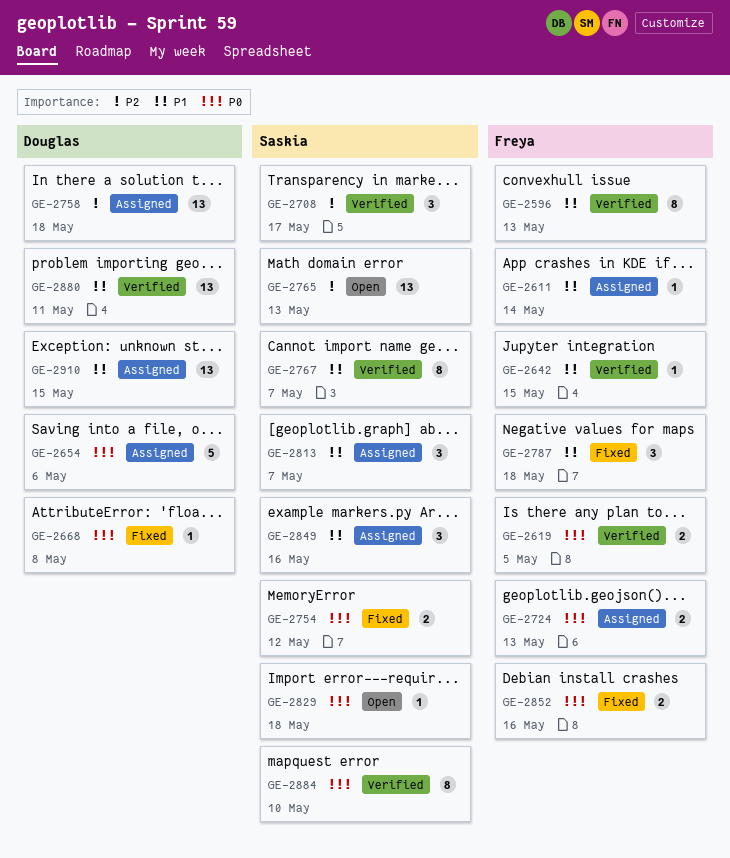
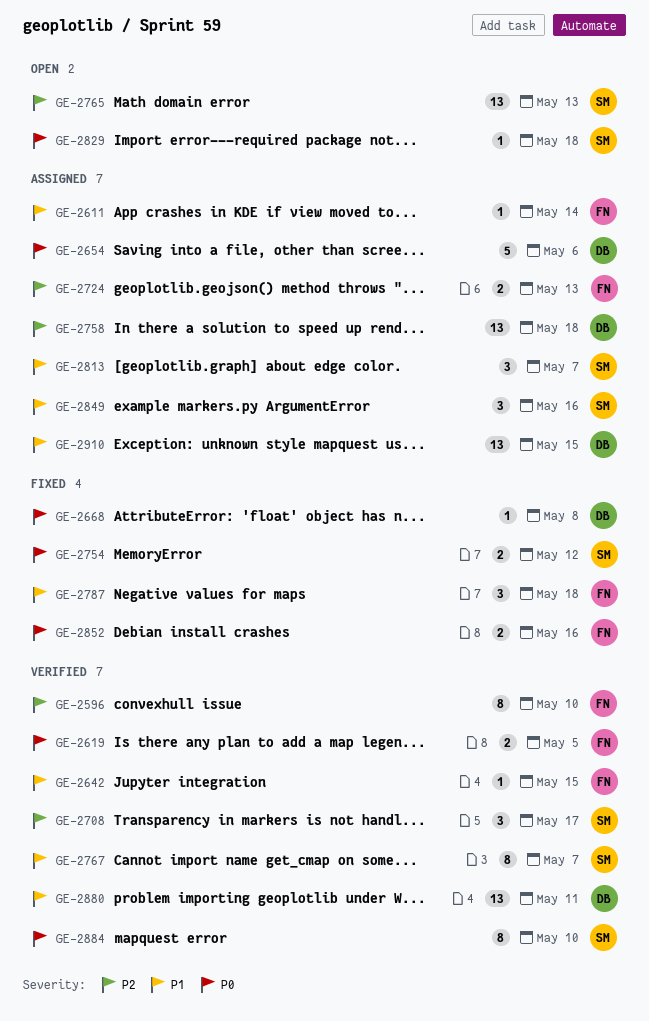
GE-2596, priority: P1 -> P2
GE-2596, due: May 13 -> May 10
GE-2724, priority: P0 -> P2

